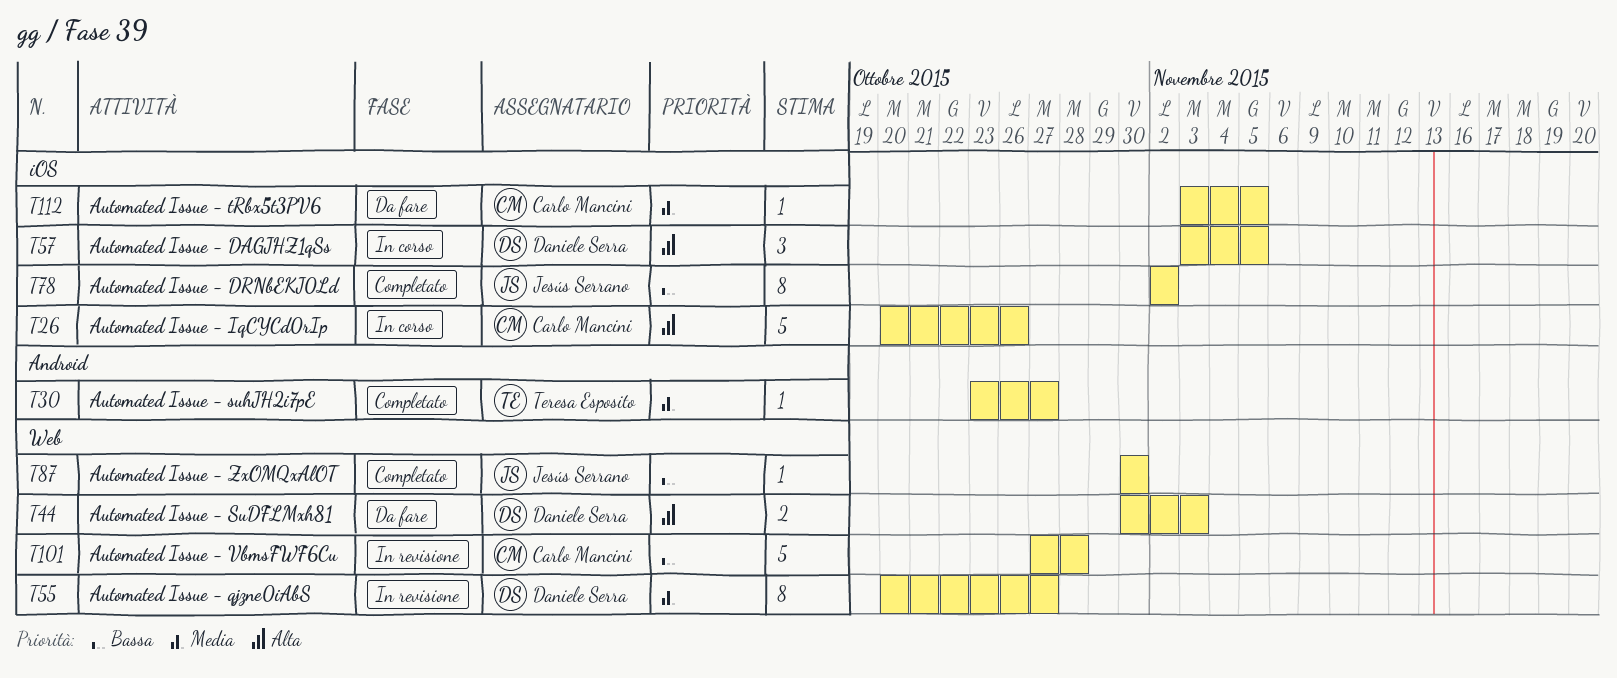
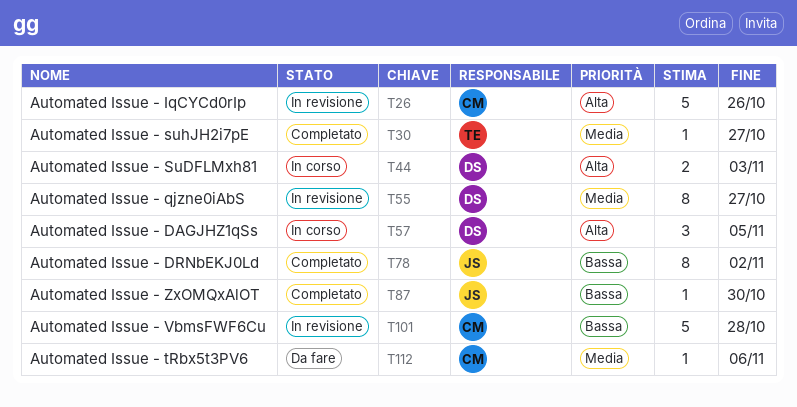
T26, status: In corso -> In revisione
T44, status: Da fare -> In corso
T112, due: Nov 5 -> Nov 6

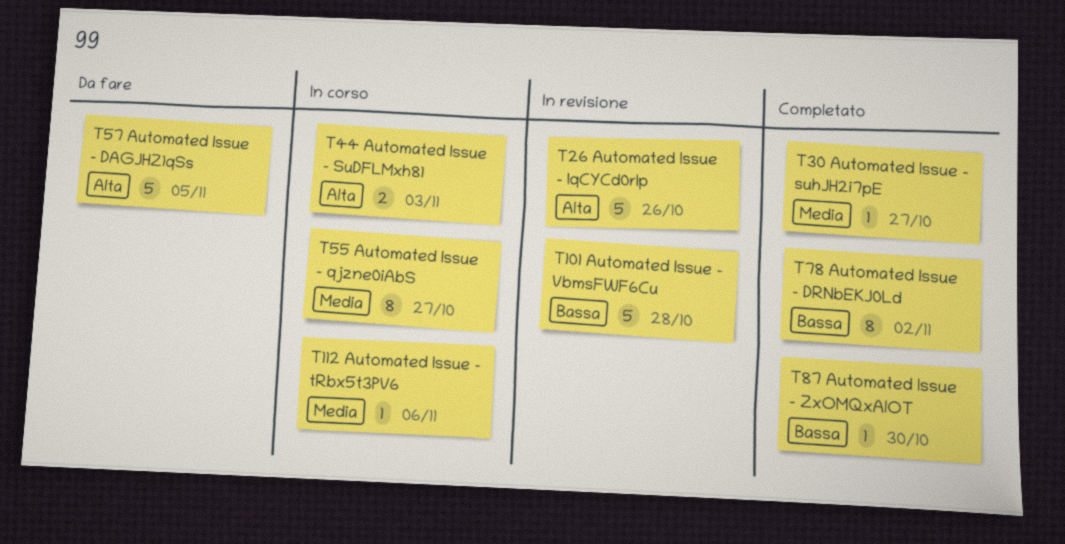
T55, status: In revisione -> In corso
T57, status: In corso -> Da fare
T57, estimate: 3 -> 5
T112, status: Da fare -> In corso

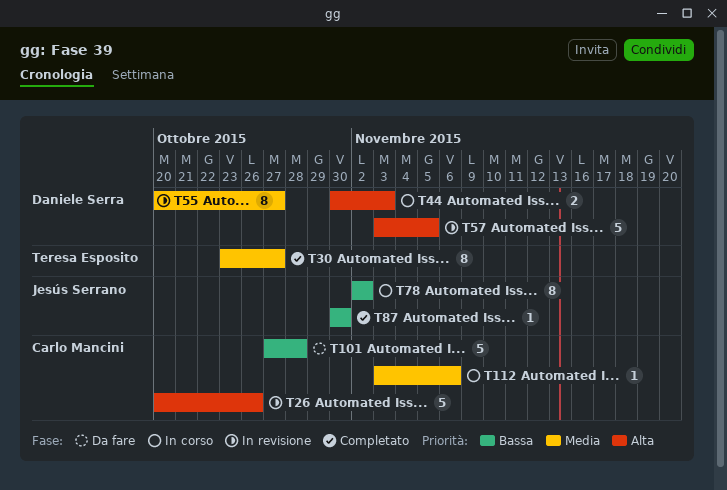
T30, estimate: 1 -> 8
T55, status: In corso -> In revisione
T57, status: Da fare -> In revisione
T78, status: Completato -> In corso
T101, status: In revisione -> Da fare

